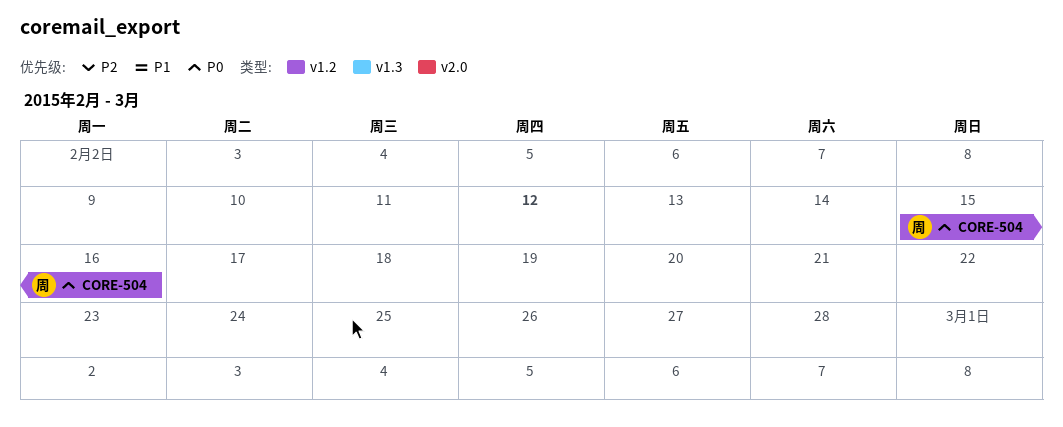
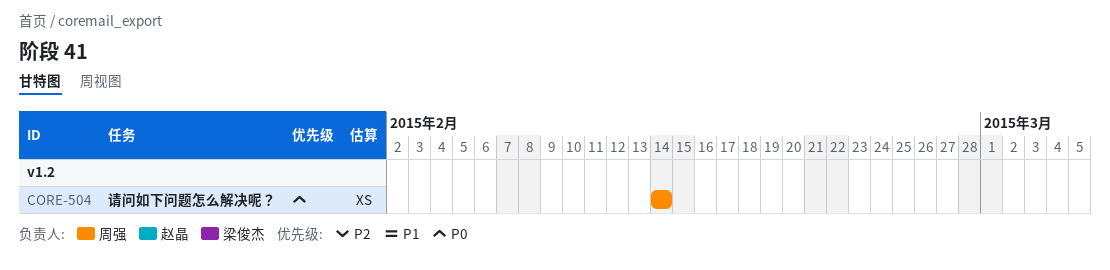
CORE-504, start: Feb 15 -> Feb 14
CORE-504, due: Feb 16 -> Feb 14

